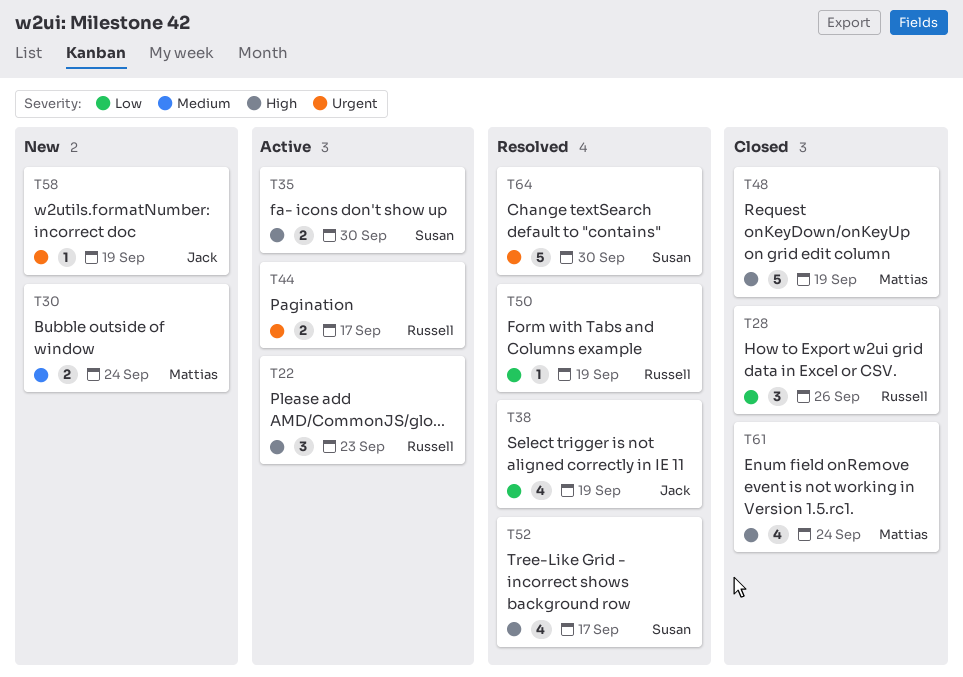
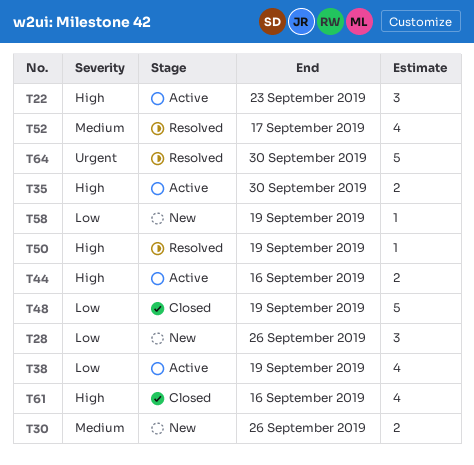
T28, status: Closed -> New
T30, due: Sep 24 -> Sep 26
T38, status: Resolved -> Active
T44, priority: Urgent -> High
T44, due: Sep 17 -> Sep 16
T48, priority: High -> Low
T50, priority: Low -> High
T52, priority: High -> Medium
T58, priority: Urgent -> Low
T61, due: Sep 24 -> Sep 16

